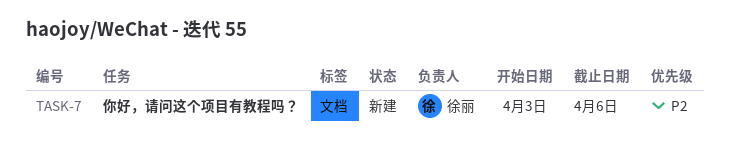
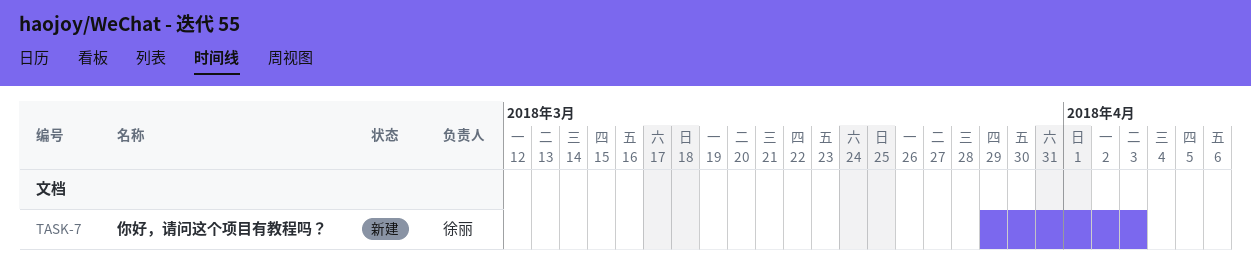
TASK-7, start: Apr 3 -> Mar 29
TASK-7, due: Apr 6 -> Apr 3

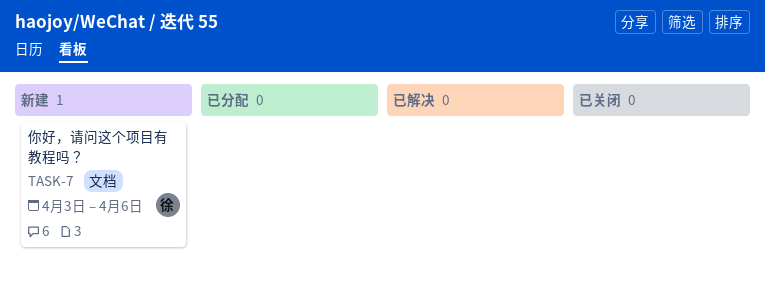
TASK-7, start: Mar 29 -> Apr 3
TASK-7, due: Apr 3 -> Apr 6

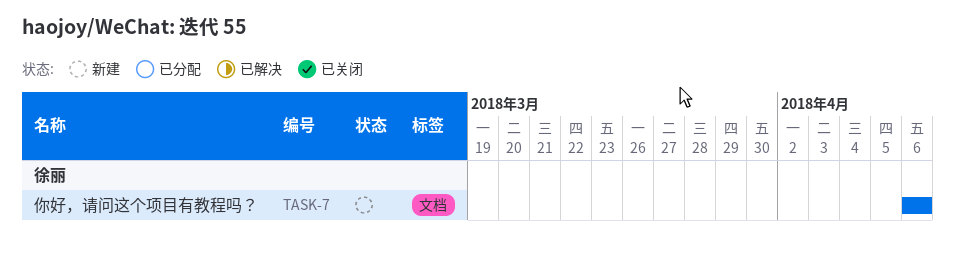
TASK-7, start: Apr 3 -> Apr 6

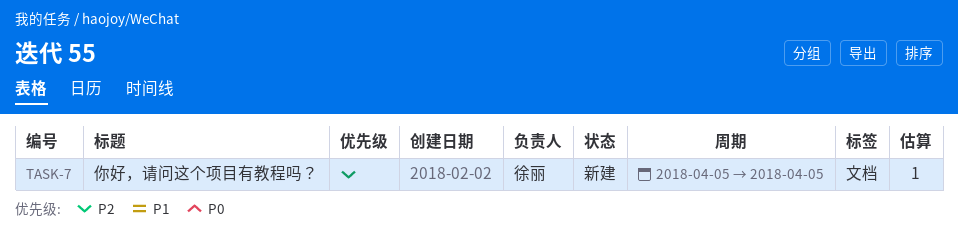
TASK-7, start: Apr 6 -> Apr 5
TASK-7, due: Apr 6 -> Apr 5

